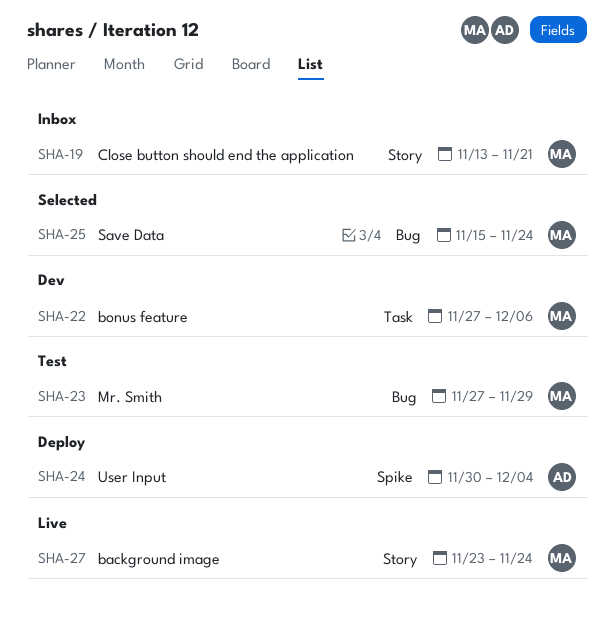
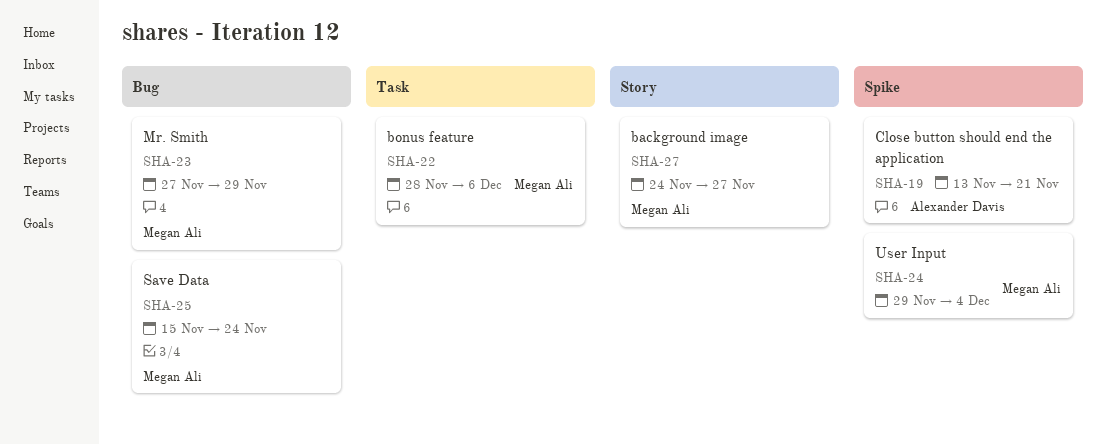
SHA-19, owner: Megan Ali -> Alexander Davis
SHA-19, label: Story -> Spike
SHA-22, start: Nov 27 -> Nov 28
SHA-24, owner: Alexander Davis -> Megan Ali
SHA-24, start: Nov 30 -> Nov 29
SHA-27, start: Nov 23 -> Nov 24
SHA-27, due: Nov 24 -> Nov 27

